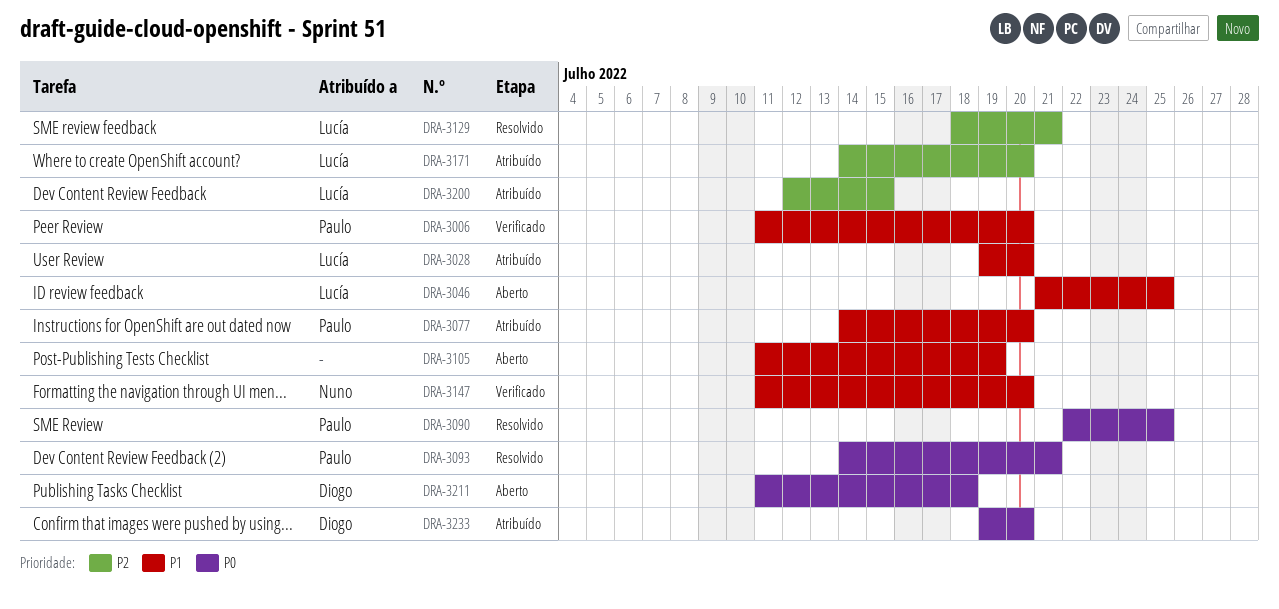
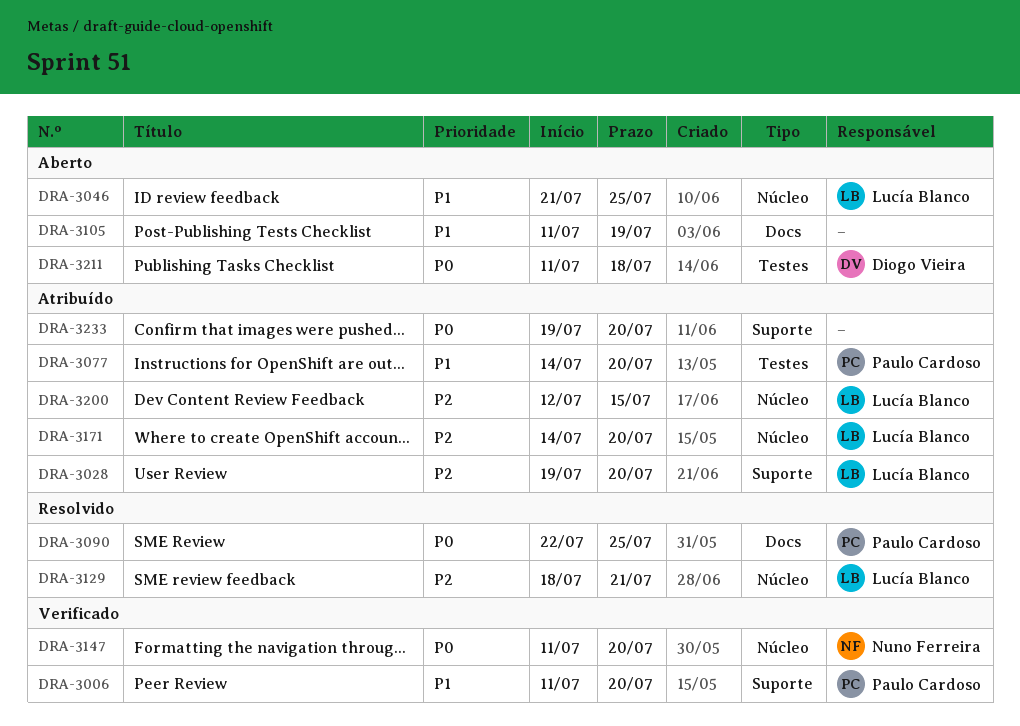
DRA-3028, priority: P1 -> P2
DRA-3093: present -> none
DRA-3147, priority: P1 -> P0
DRA-3233, owner: Diogo Vieira -> none

